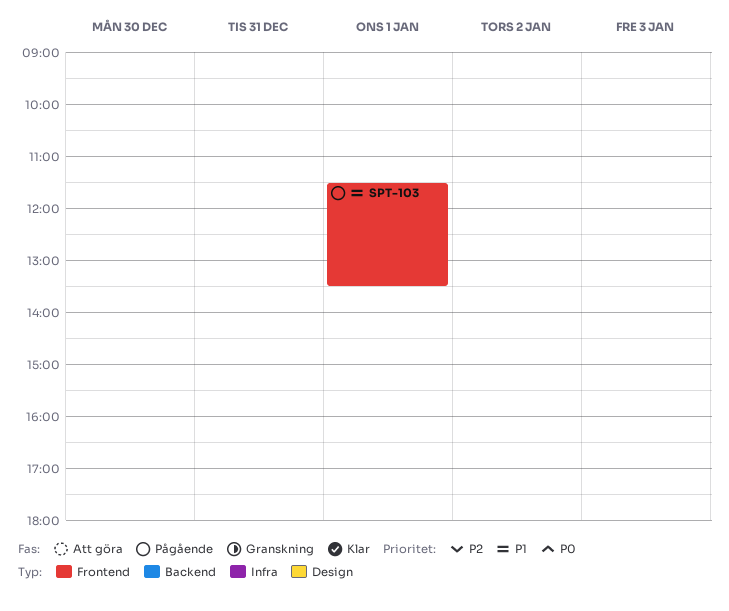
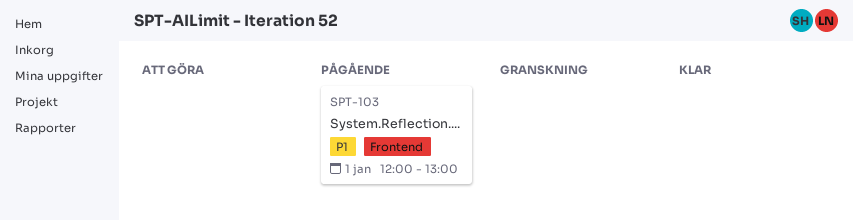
SPT-103, begins: 11:30 -> 12:00
SPT-103, ends: 13:30 -> 13:00

